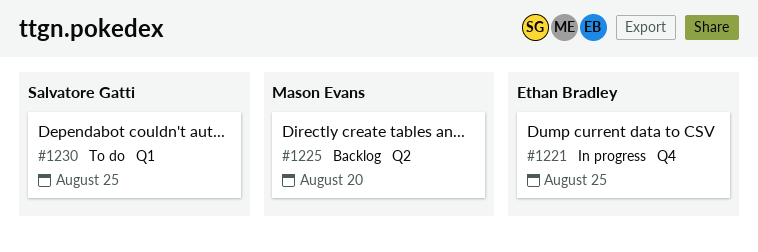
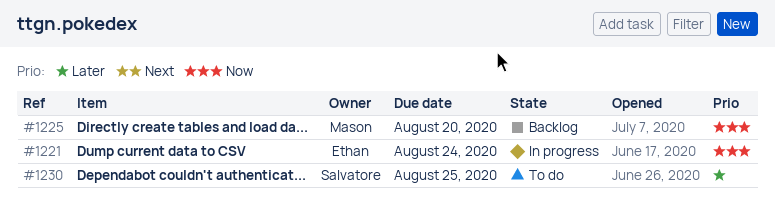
#1221, due: Aug 25 -> Aug 24

